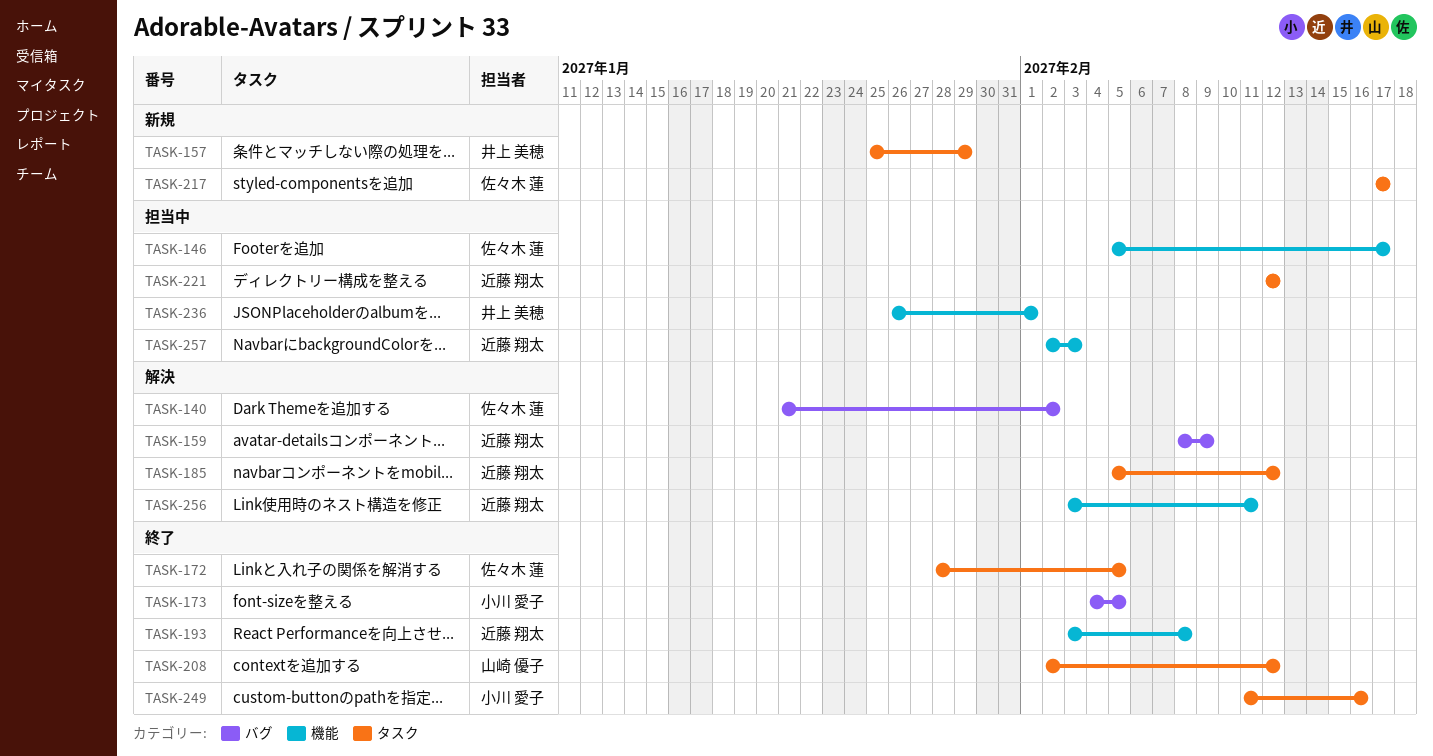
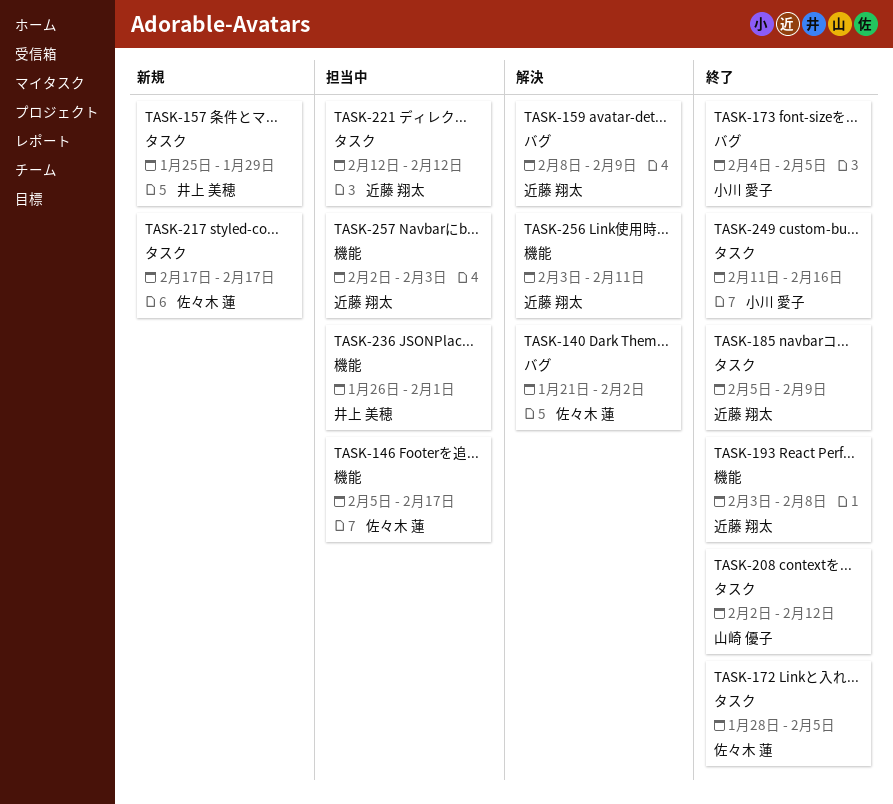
TASK-185, status: 解決 -> 終了
TASK-185, due: Feb 12 -> Feb 9

